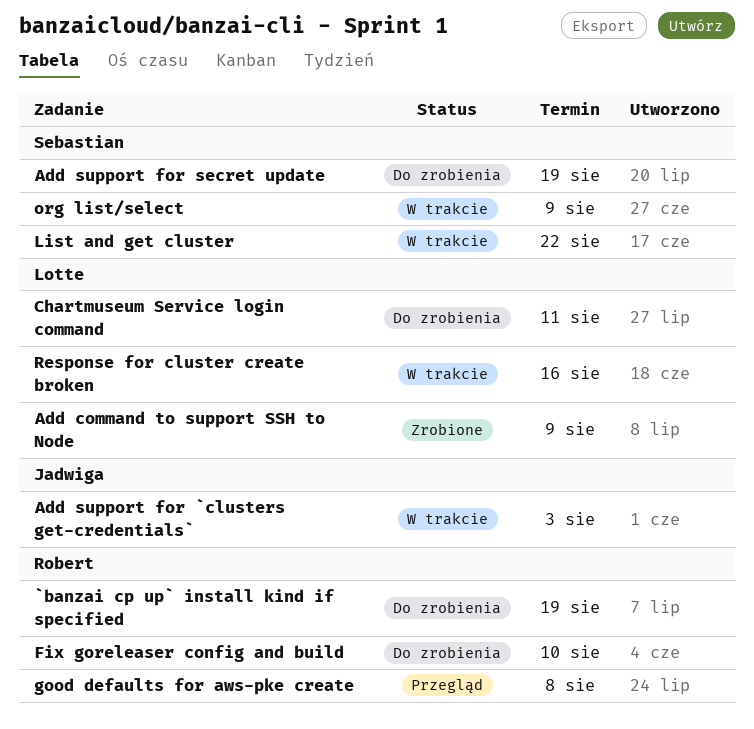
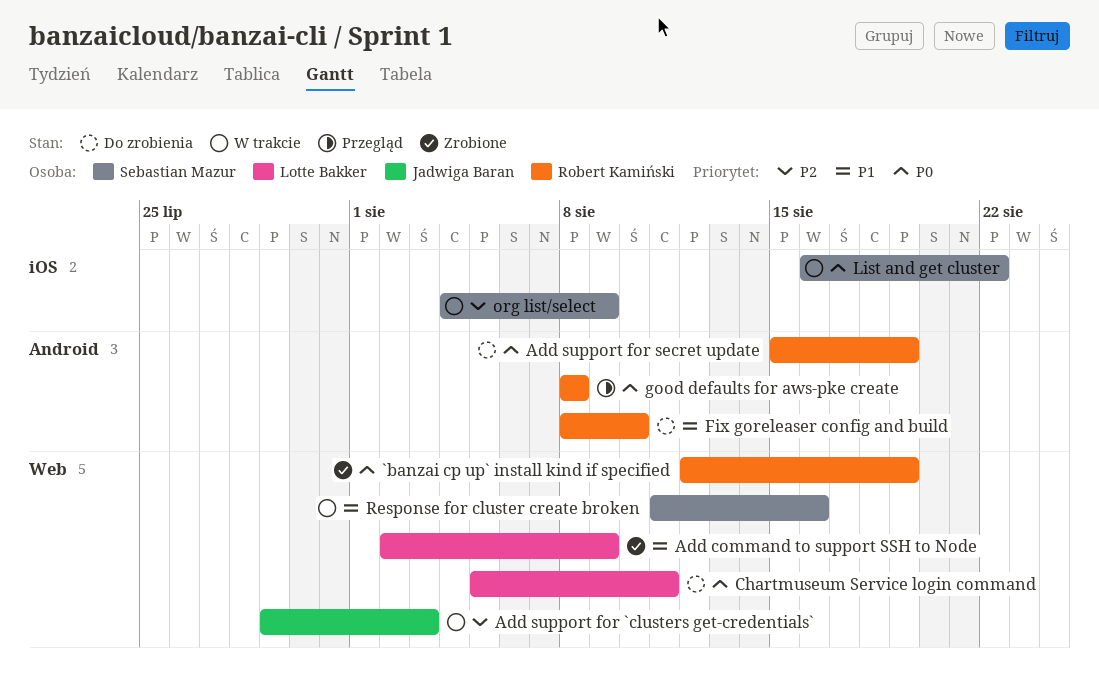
`banzai cp up` install kind if specified, status: Do zrobienia -> Zrobione
Add support for secret update, owner: Sebastian Mazur -> Robert Kamiński
Response for cluster create broken, owner: Lotte Bakker -> Sebastian Mazur

